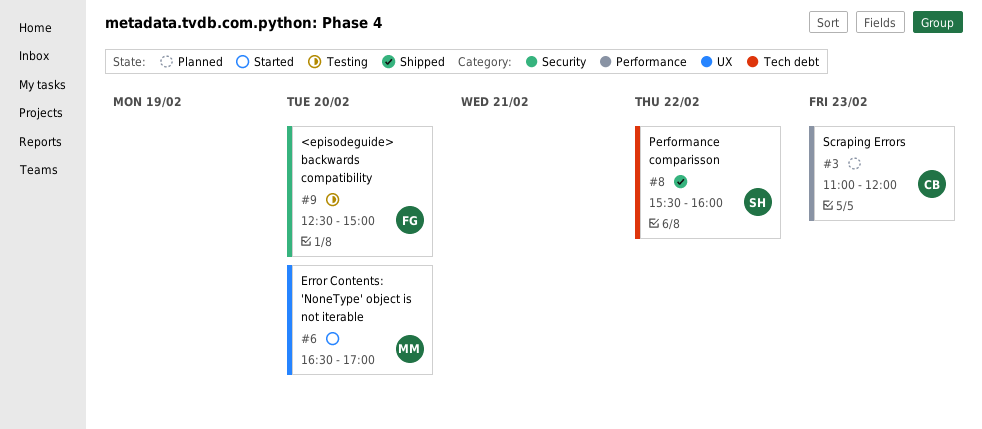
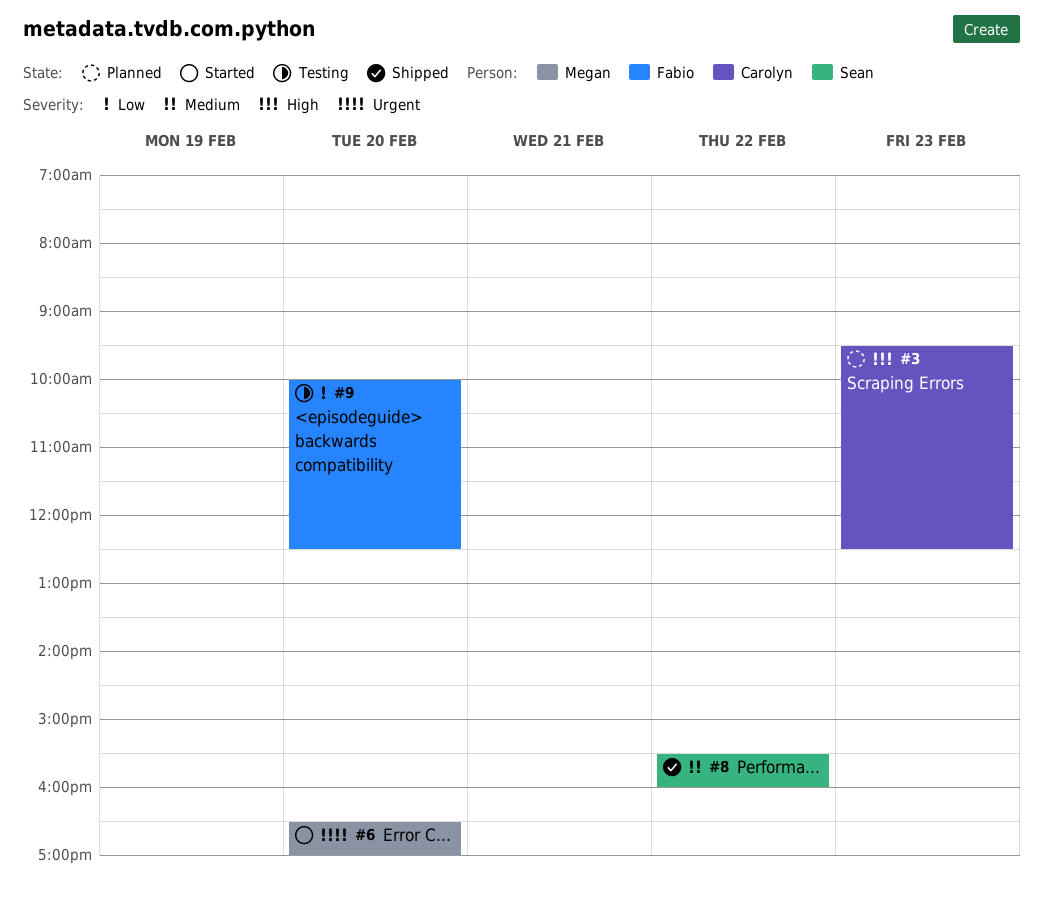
#3, begins: 11:00 -> 09:30
#3, ends: 12:00 -> 12:30
#9, begins: 12:30 -> 10:00
#9, ends: 15:00 -> 12:30

